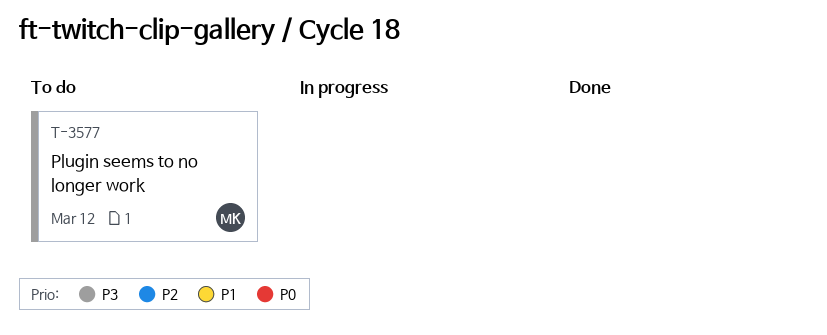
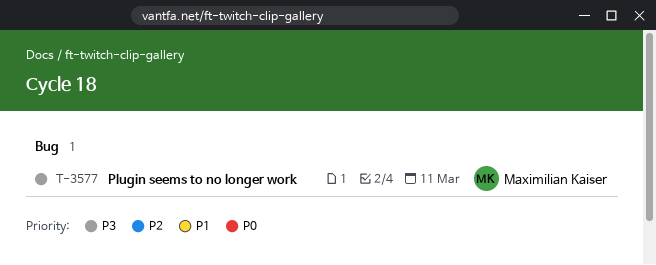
T-3577, due: Mar 12 -> Mar 11

